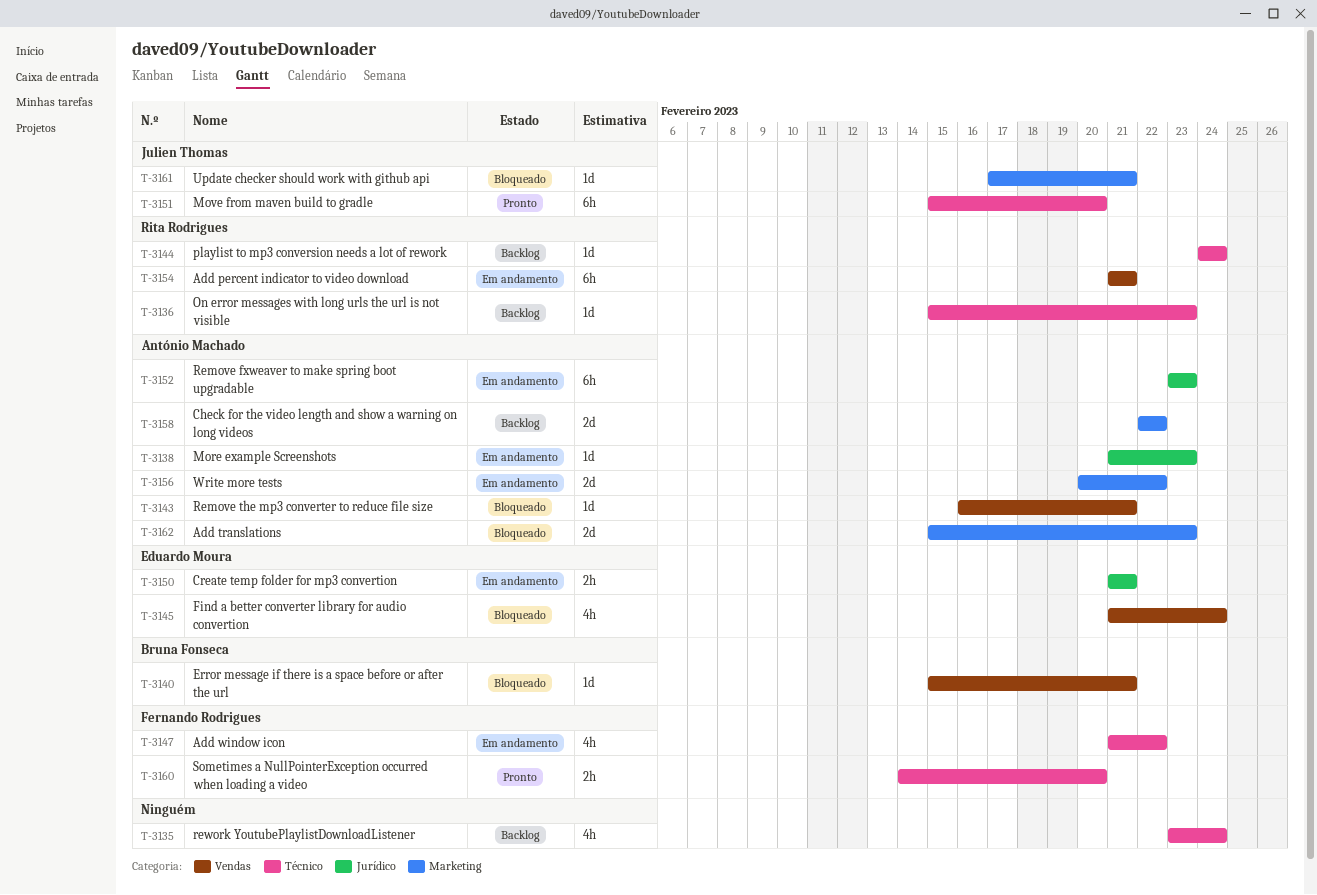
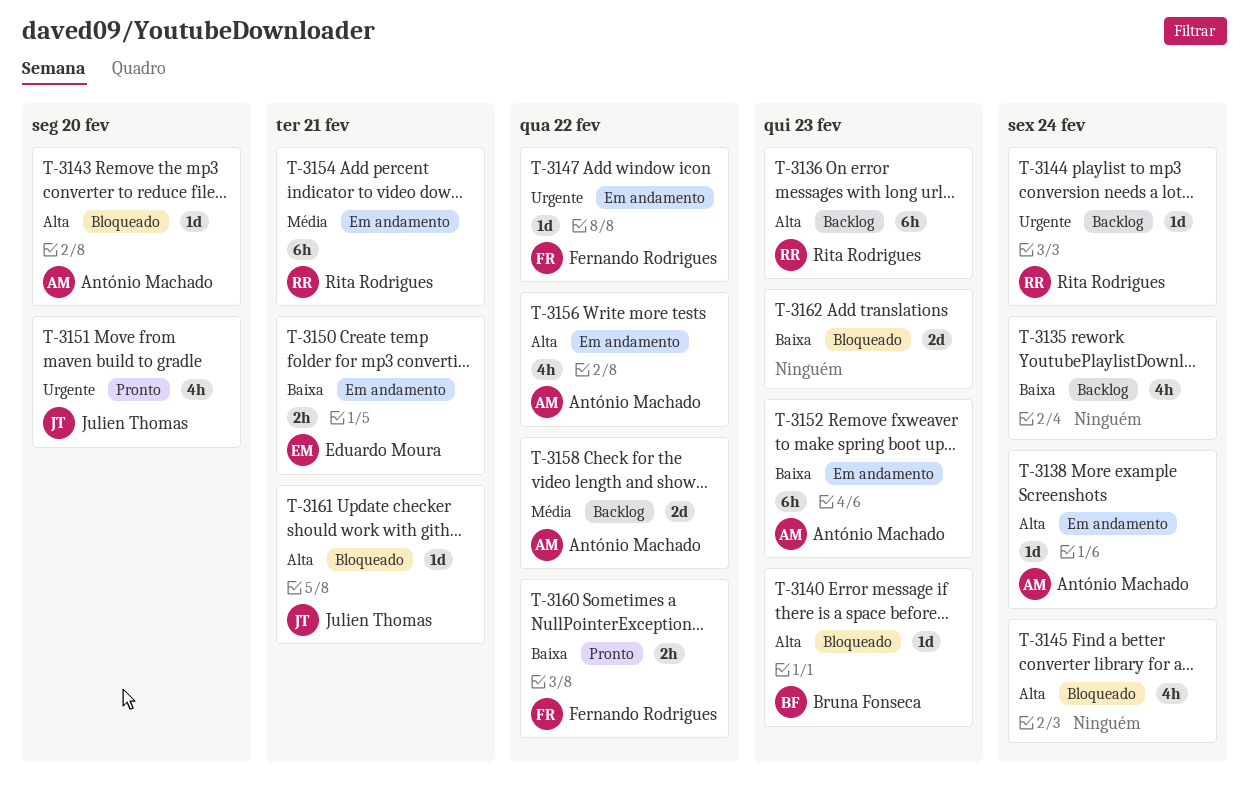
T-3136, estimate: 1d -> 6h
T-3138, due: Feb 23 -> Feb 24
T-3140, due: Feb 21 -> Feb 23
T-3143, due: Feb 21 -> Feb 20
T-3145, owner: Eduardo Moura -> none
T-3147, estimate: 4h -> 1d
T-3151, estimate: 6h -> 4h
T-3156, estimate: 2d -> 4h
T-3160, due: Feb 20 -> Feb 22
T-3162, owner: António Machado -> none

